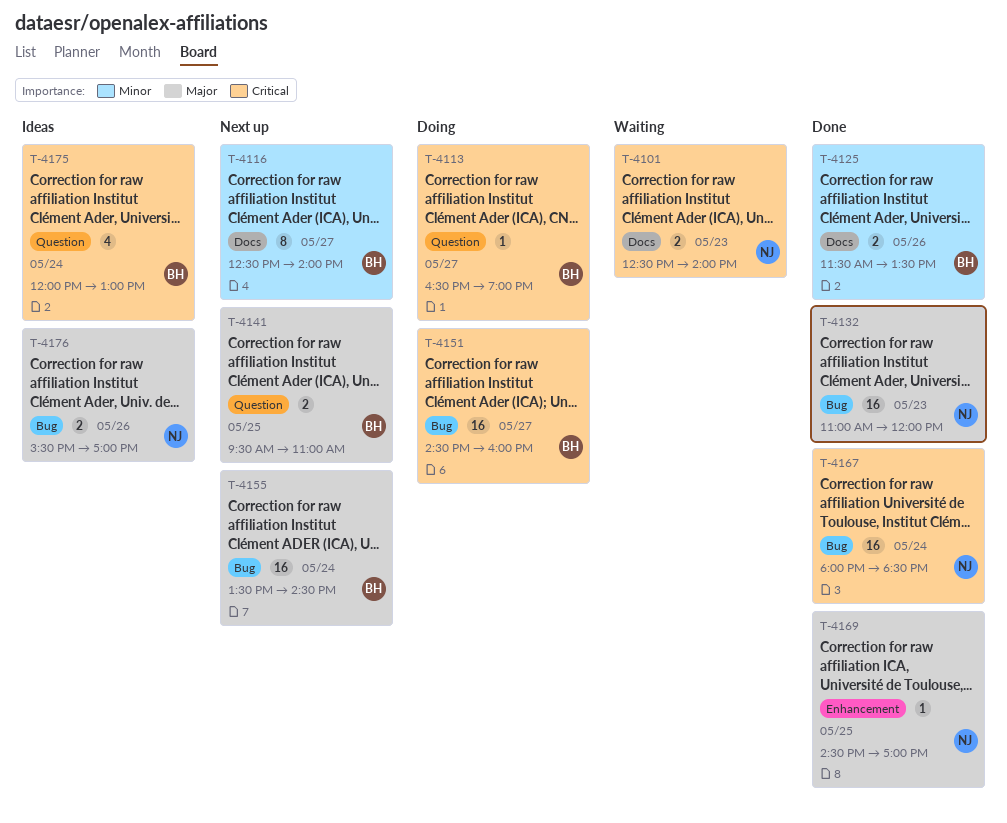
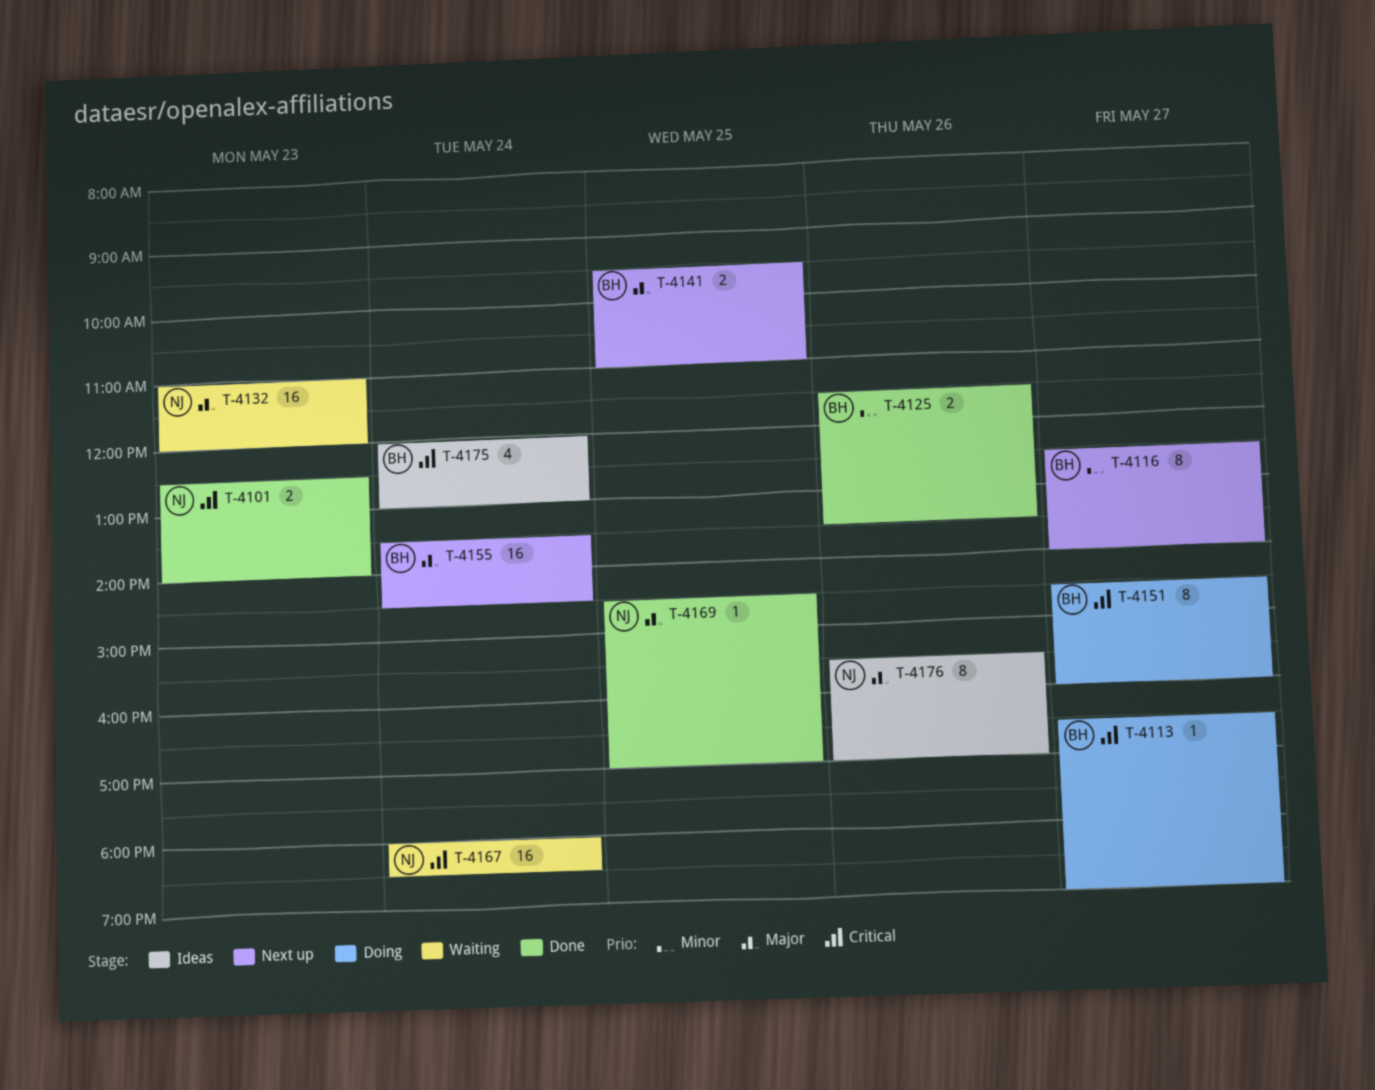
T-4101, status: Waiting -> Done
T-4132, status: Done -> Waiting
T-4151, estimate: 16 -> 8
T-4167, status: Done -> Waiting
T-4176, estimate: 2 -> 8

